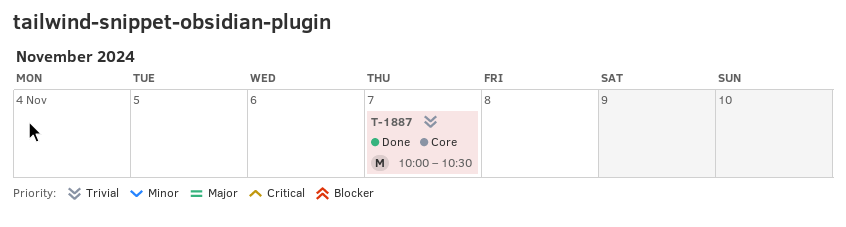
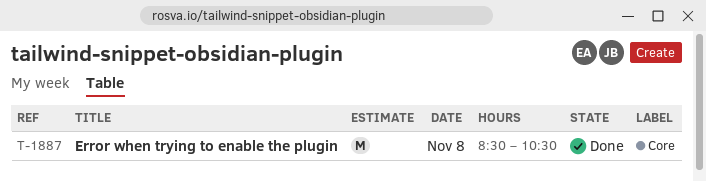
T-1887, day: Nov 7 -> Nov 8
T-1887, begins: 10:00 -> 08:30

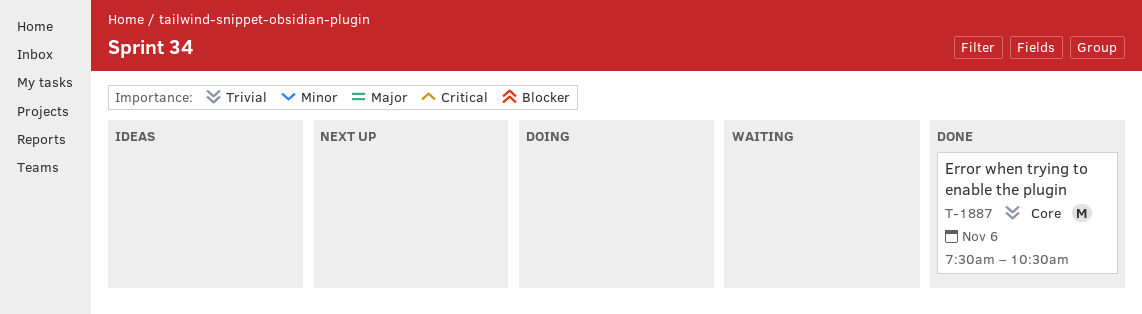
T-1887, day: Nov 8 -> Nov 6
T-1887, begins: 08:30 -> 07:30

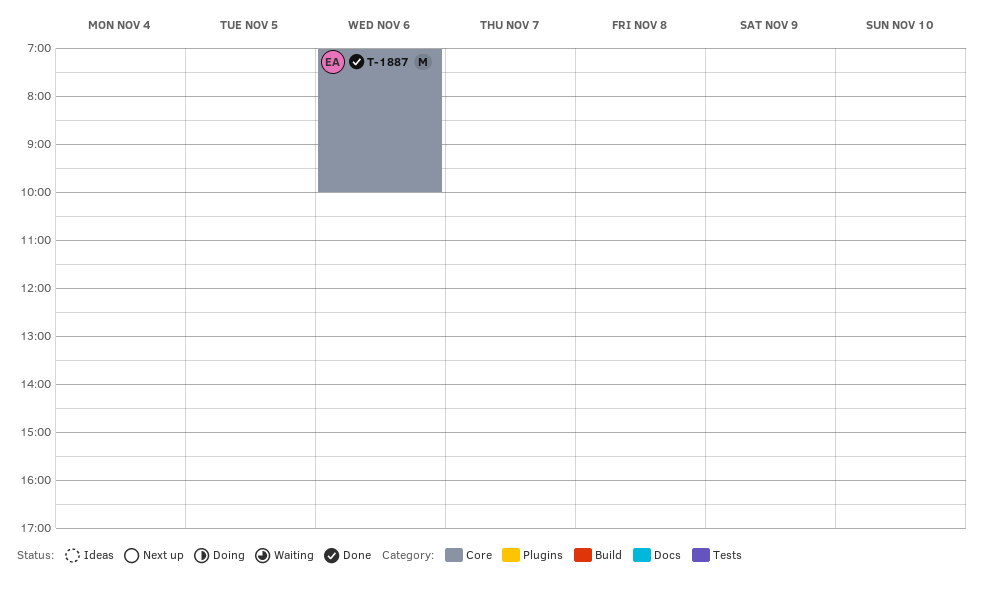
T-1887, begins: 07:30 -> 07:00
T-1887, ends: 10:30 -> 10:00

